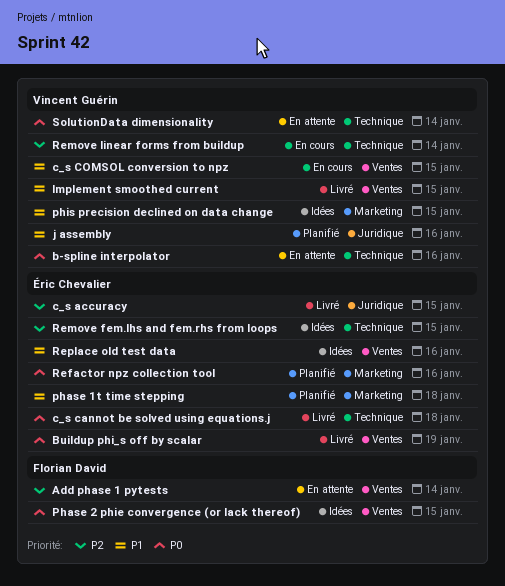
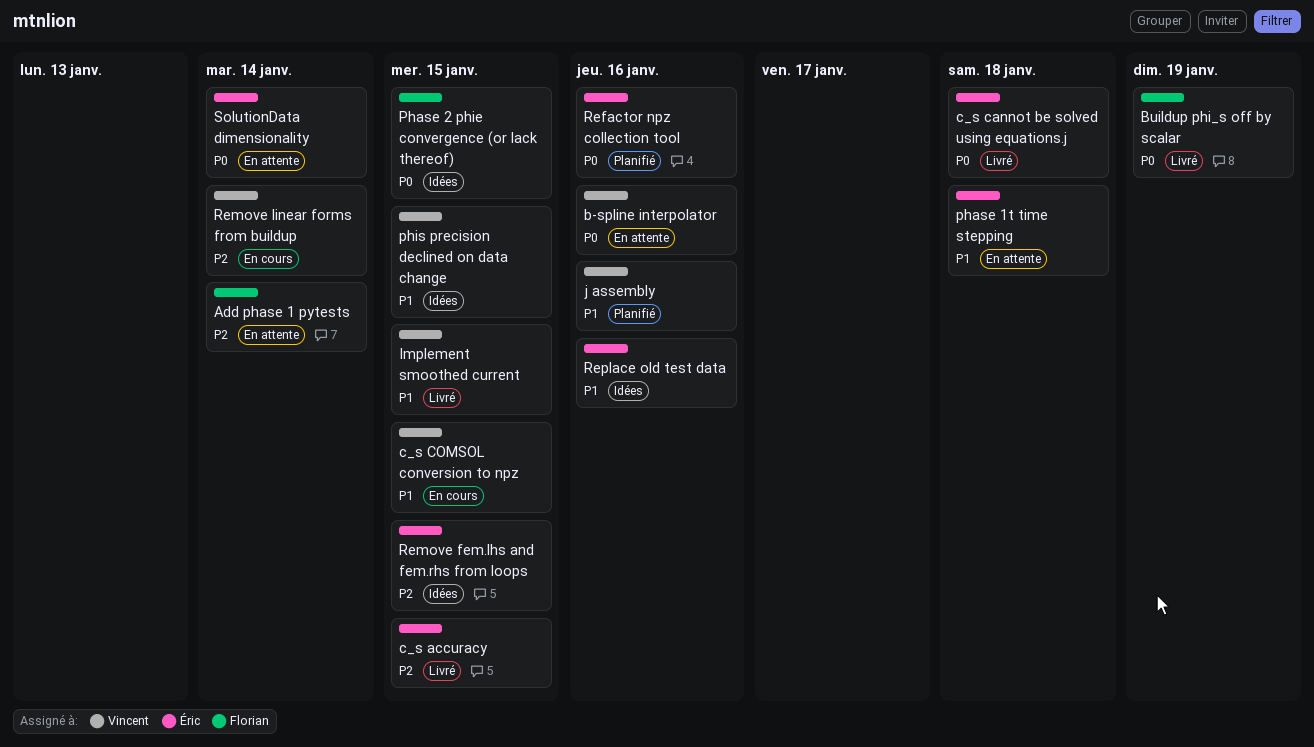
Buildup phi_s off by scalar, owner: Éric Chevalier -> Florian David
phase 1t time stepping, status: Planifié -> En attente
SolutionData dimensionality, owner: Vincent Guérin -> Éric Chevalier

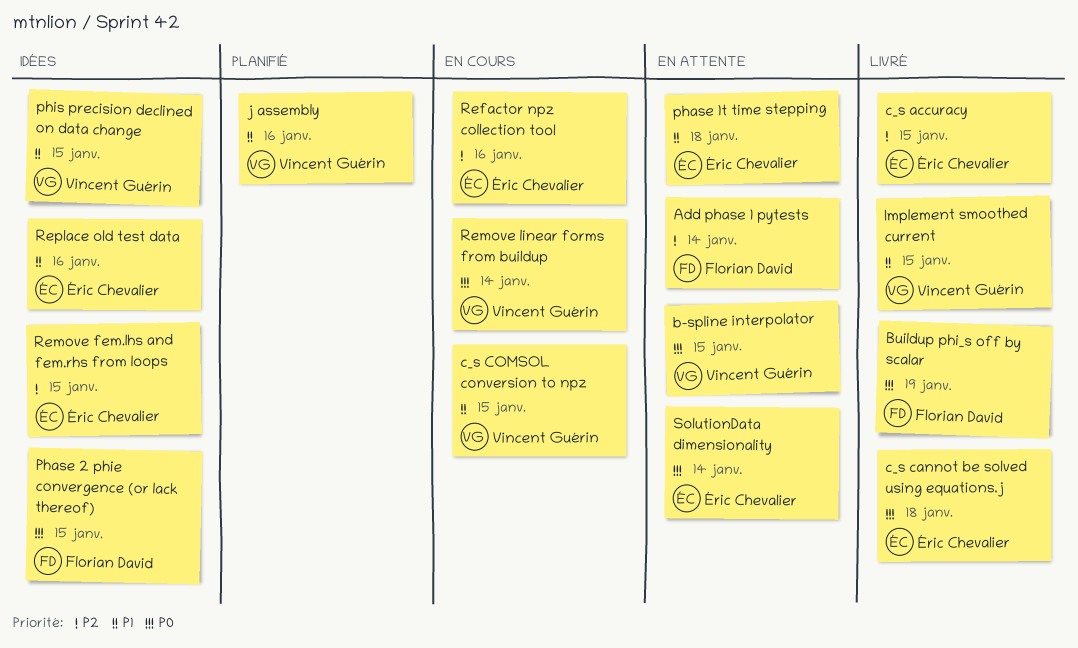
b-spline interpolator, due: Jan 16 -> Jan 15
Refactor npz collection tool, status: Planifié -> En cours
Refactor npz collection tool, priority: P0 -> P2
Remove linear forms from buildup, priority: P2 -> P0

